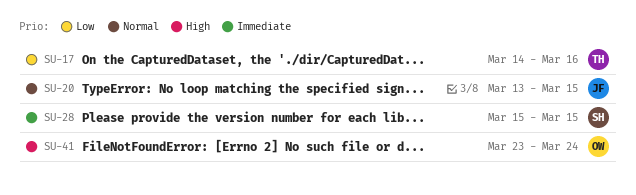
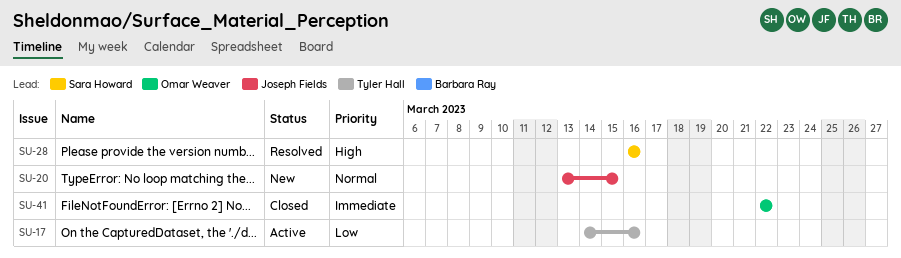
SU-28, priority: Immediate -> High
SU-28, start: Mar 15 -> Mar 16
SU-28, due: Mar 15 -> Mar 16
SU-41, priority: High -> Immediate
SU-41, start: Mar 23 -> Mar 22
SU-41, due: Mar 24 -> Mar 22

